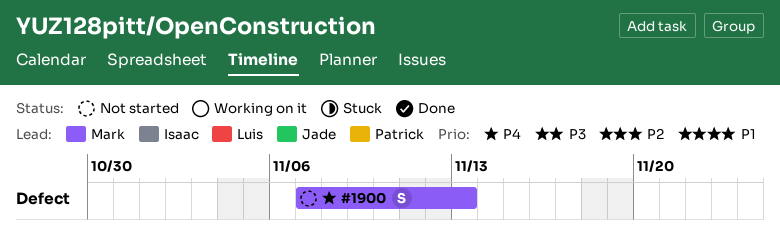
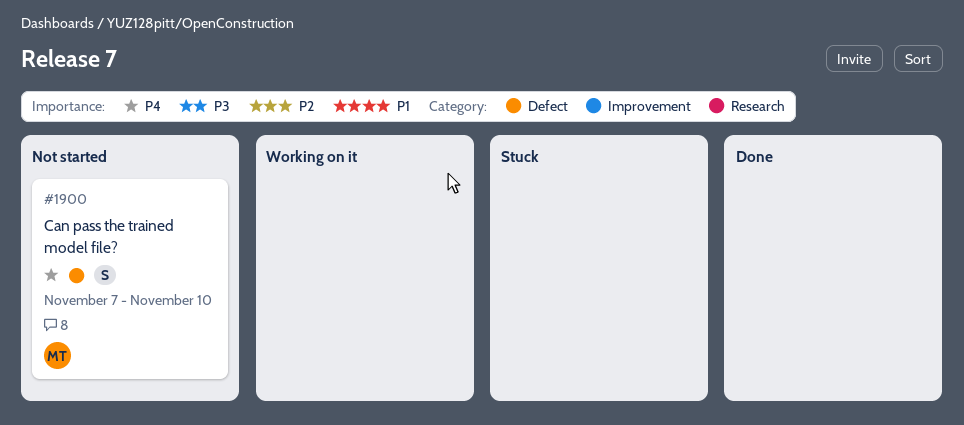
#1900, due: Nov 13 -> Nov 10

